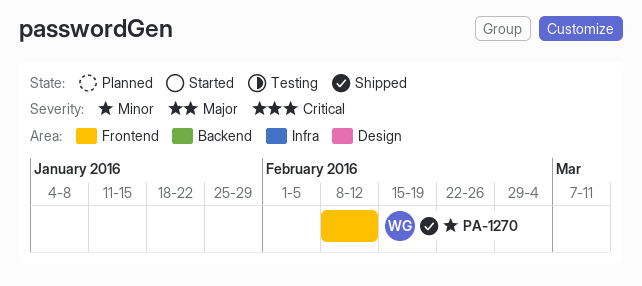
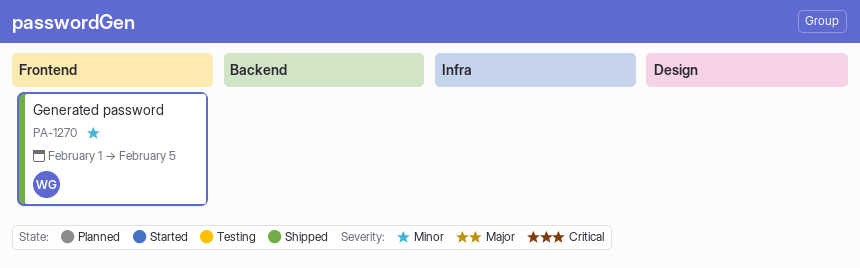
PA-1270, start: Feb 8 -> Feb 1
PA-1270, due: Feb 12 -> Feb 5

